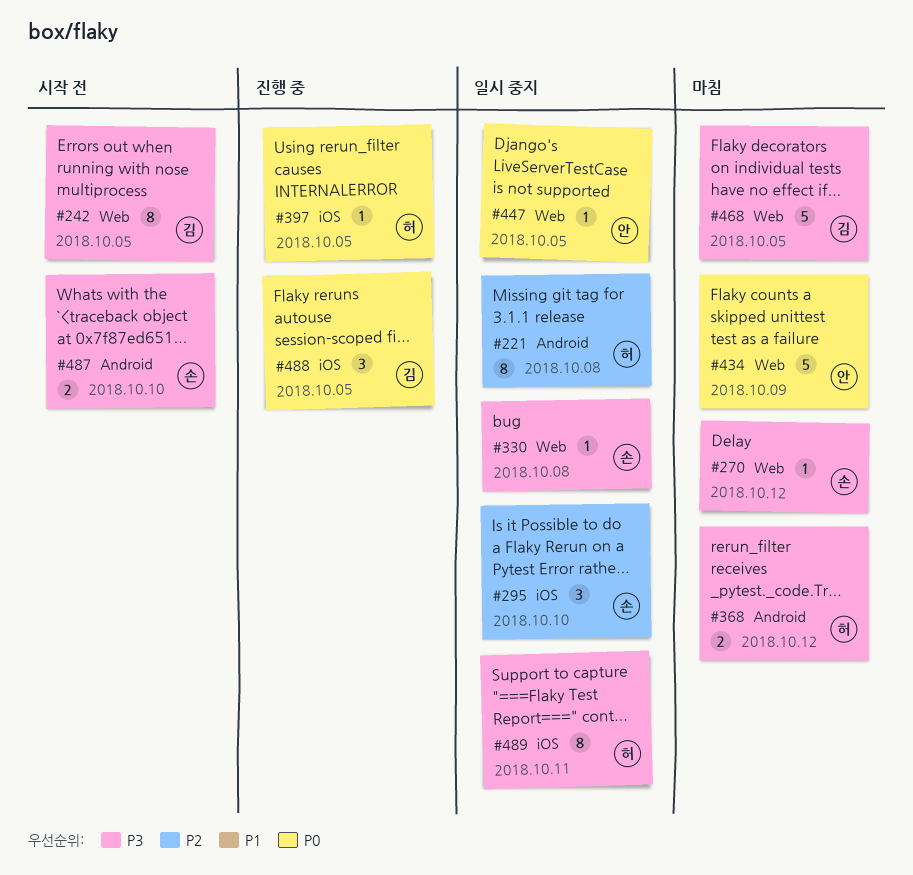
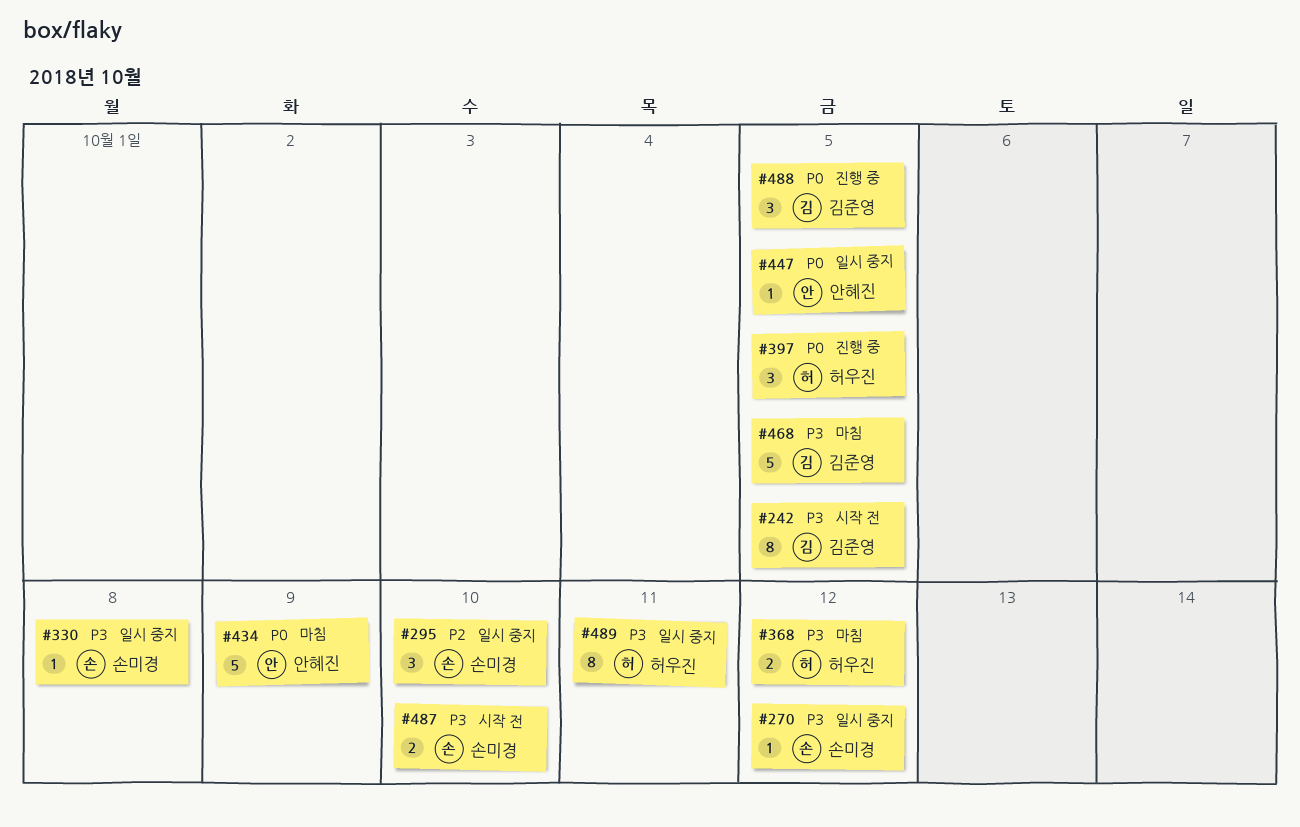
#221: present -> none
#270, status: 마침 -> 일시 중지
#397, estimate: 1 -> 3

